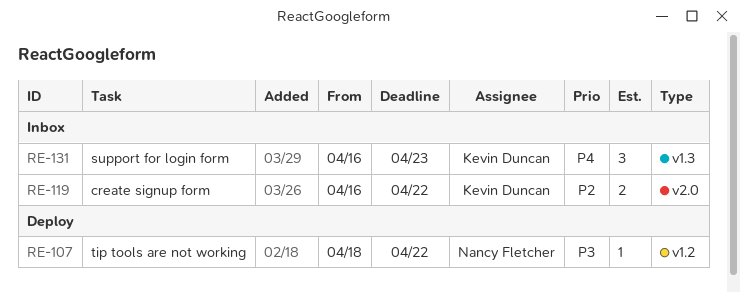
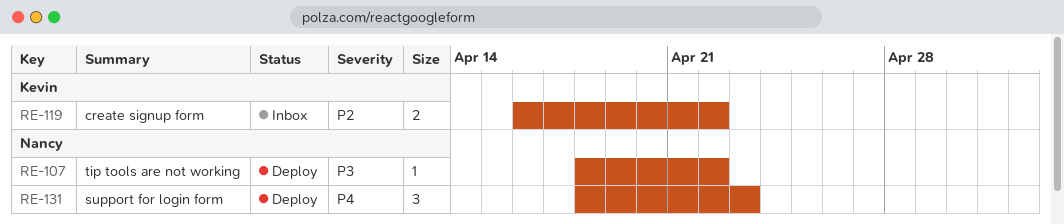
RE-131, status: Inbox -> Deploy
RE-131, owner: Kevin Duncan -> Nancy Fletcher
RE-131, start: Apr 16 -> Apr 18

